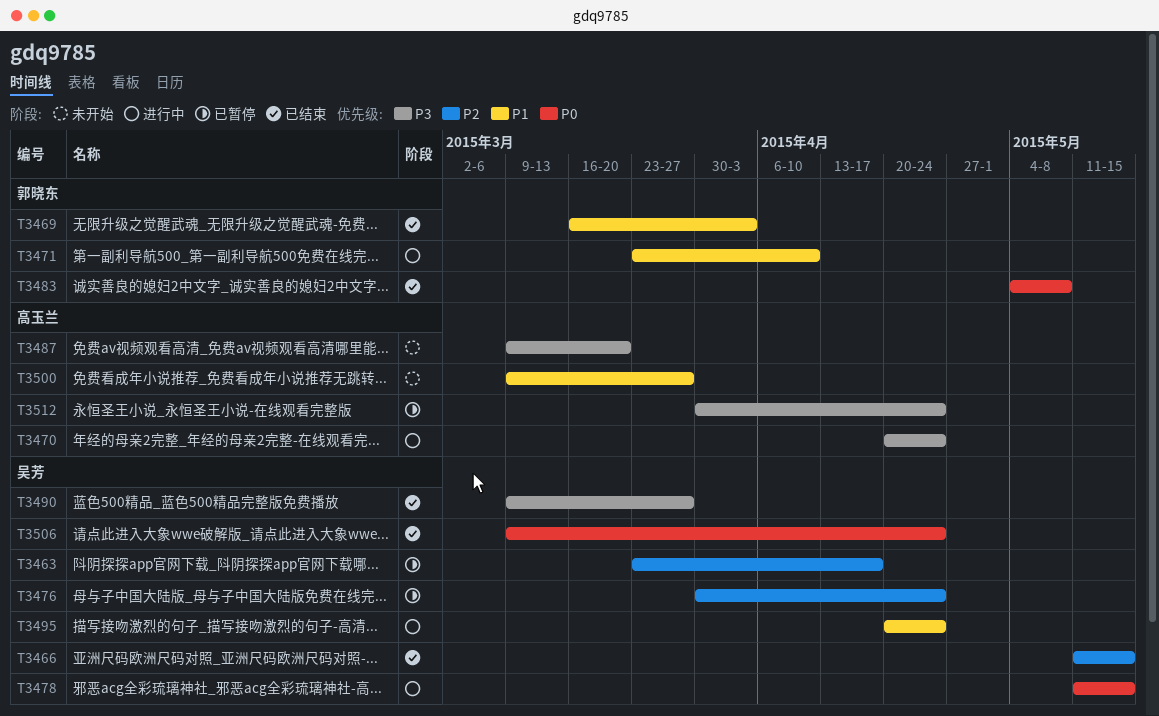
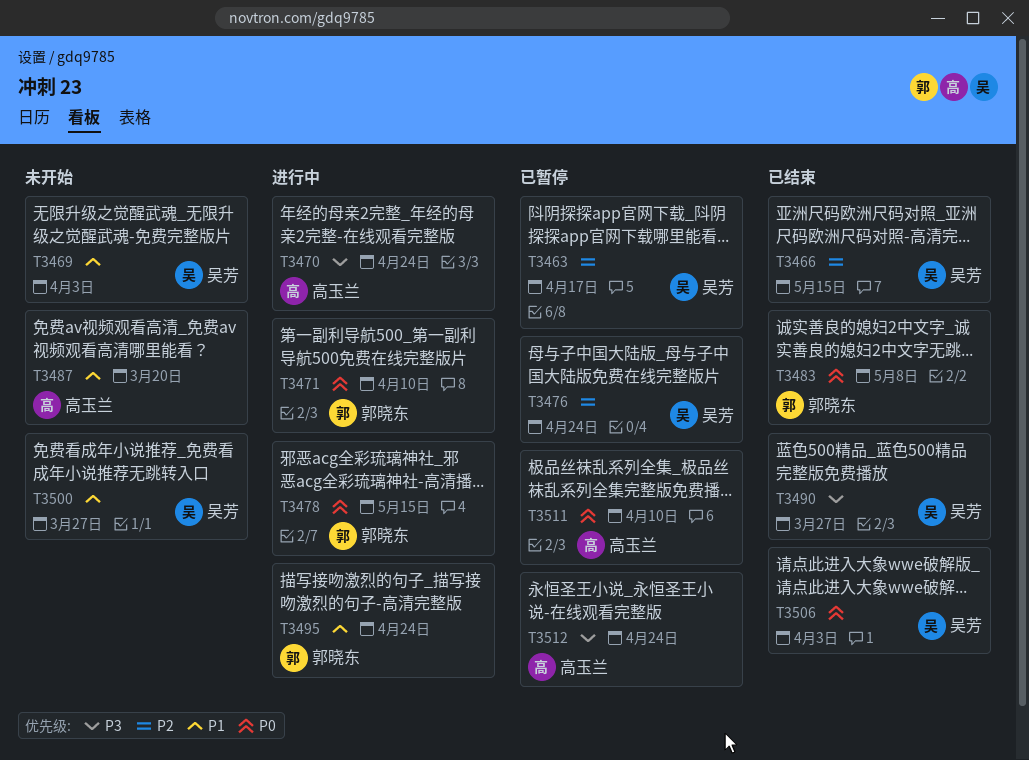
T3469, status: 已结束 -> 未开始
T3469, owner: 郭晓东 -> 吴芳
T3471, priority: P1 -> P0
T3478, owner: 吴芳 -> 郭晓东
T3487, priority: P3 -> P1
T3495, owner: 吴芳 -> 郭晓东
T3500, owner: 高玉兰 -> 吴芳
T3506, due: Apr 24 -> Apr 3
T3511: none -> present

